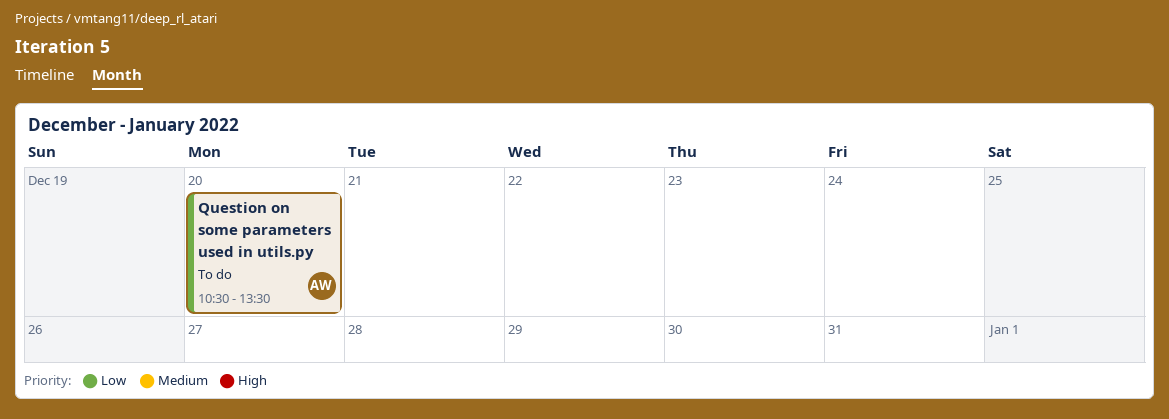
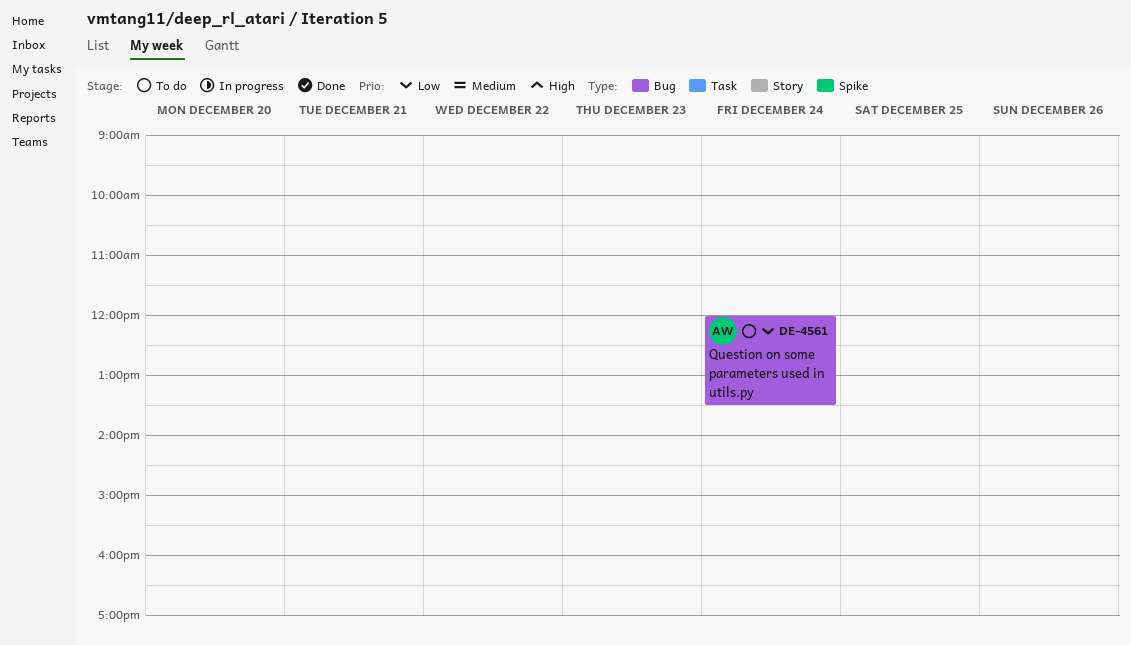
Question on some parameters used in utils.py, day: Dec 20 -> Dec 24
Question on some parameters used in utils.py, begins: 10:30 -> 12:00

